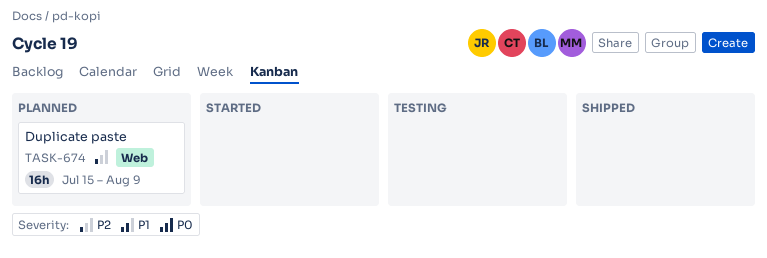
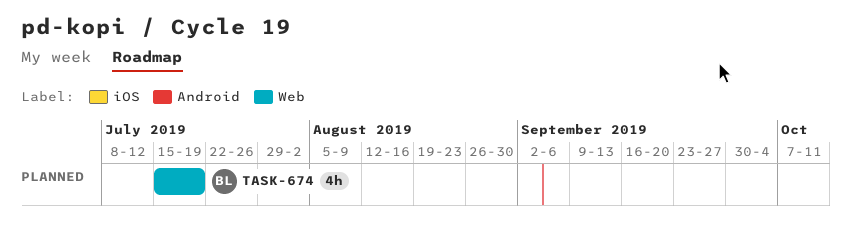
TASK-674, estimate: 16h -> 4h
TASK-674, due: Aug 9 -> Jul 19

